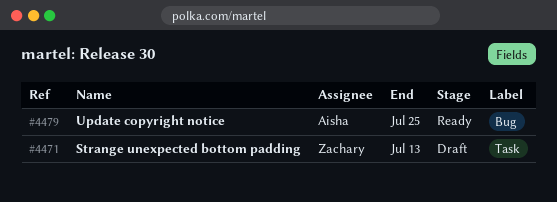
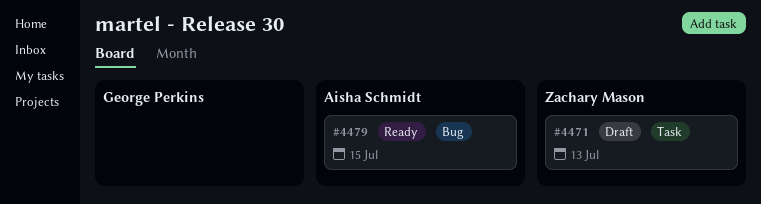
#4479, due: Jul 25 -> Jul 15

